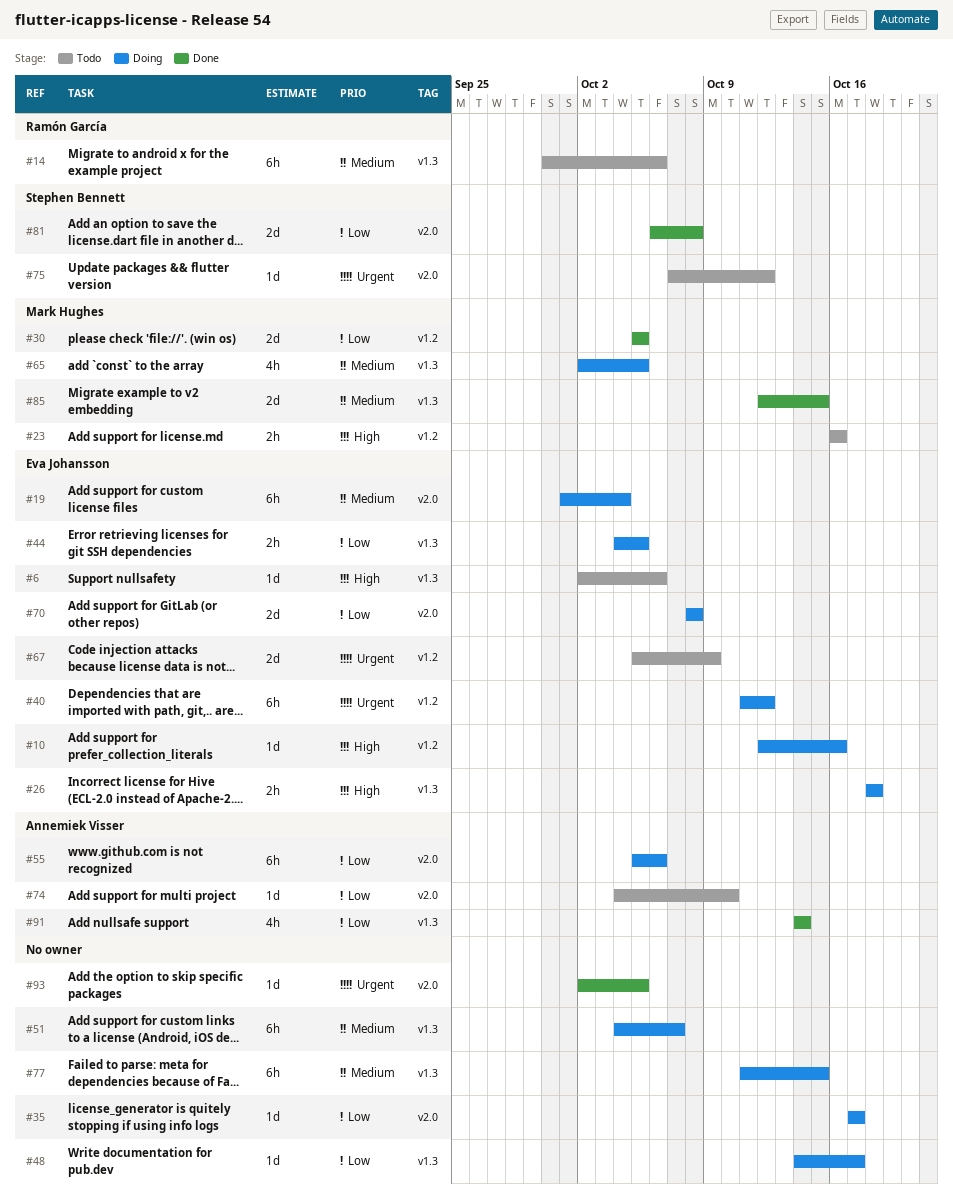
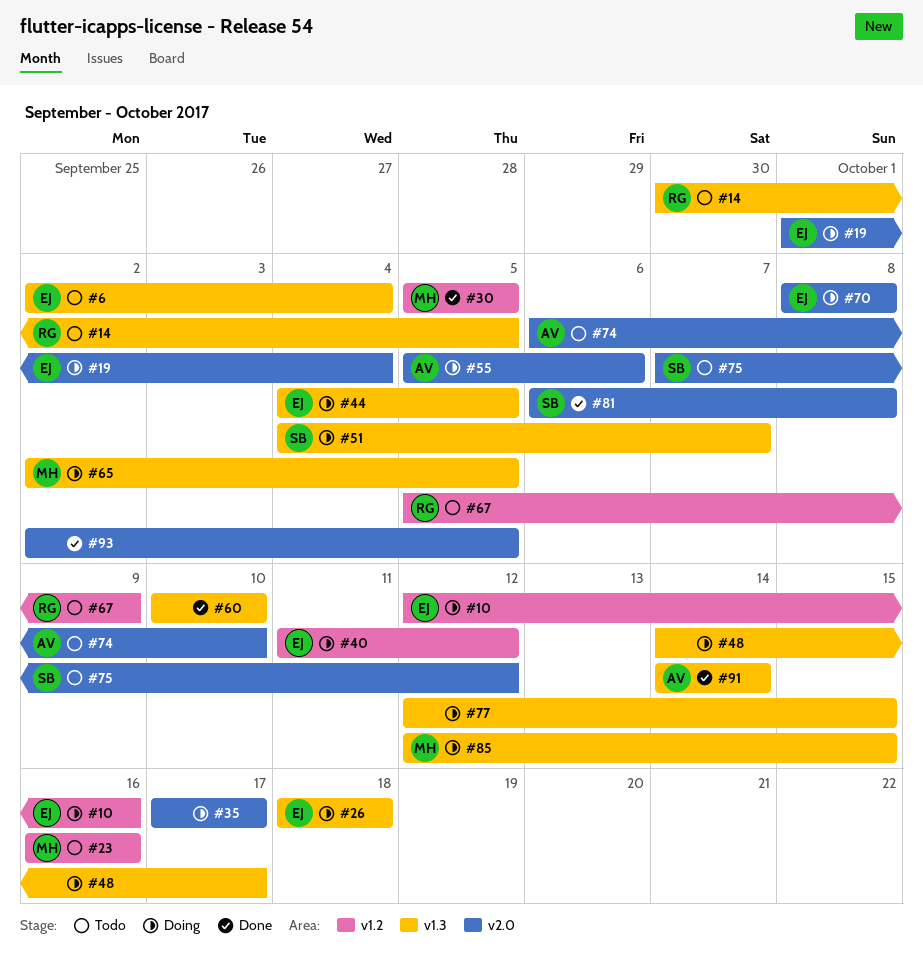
#6, due: Oct 6 -> Oct 4
#14, due: Oct 6 -> Oct 5
#51, owner: none -> Stephen Bennett
#60: none -> present
#67, owner: Eva Johansson -> Ramón García
#74, start: Oct 4 -> Oct 6
#77, start: Oct 11 -> Oct 12
#85, status: Done -> Doing

